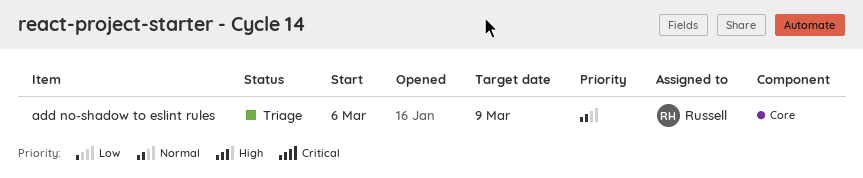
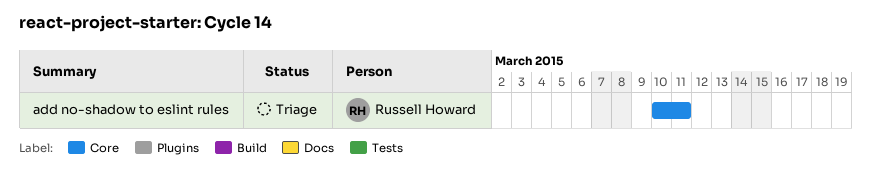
add no-shadow to eslint rules, start: Mar 6 -> Mar 10
add no-shadow to eslint rules, due: Mar 9 -> Mar 11

